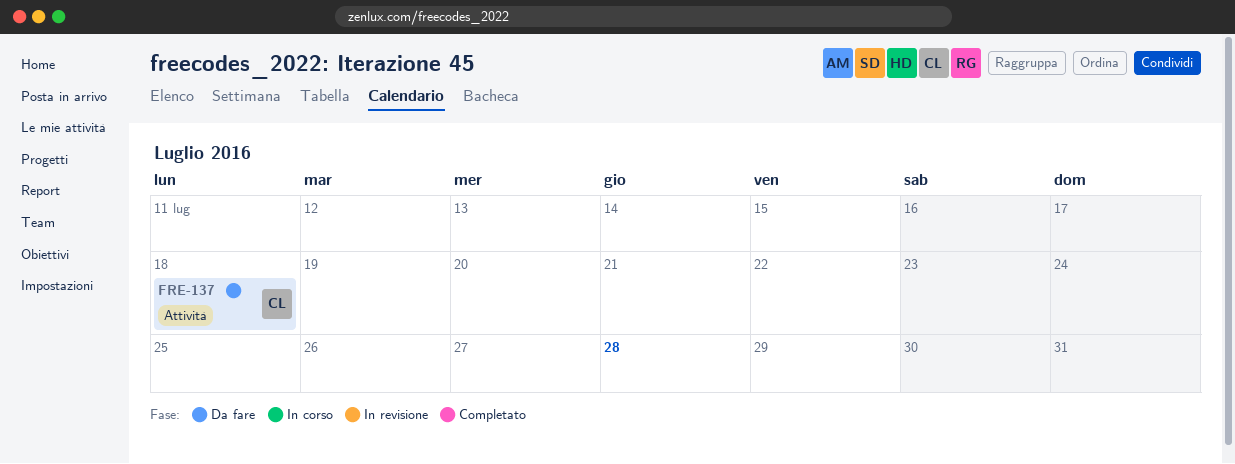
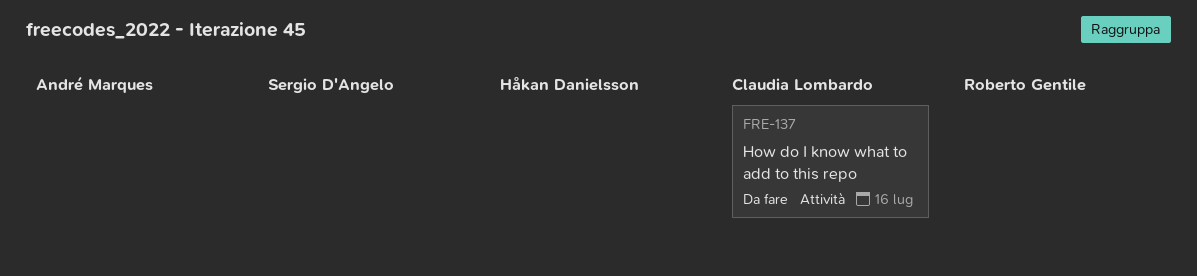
FRE-137, due: Jul 18 -> Jul 16

